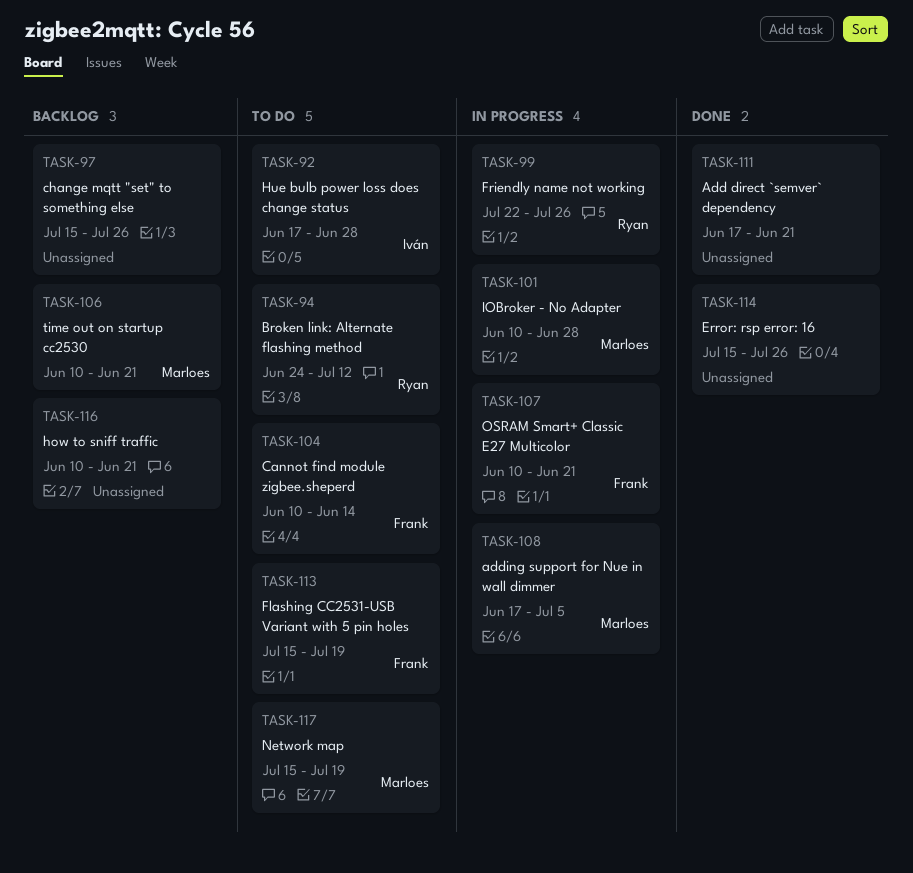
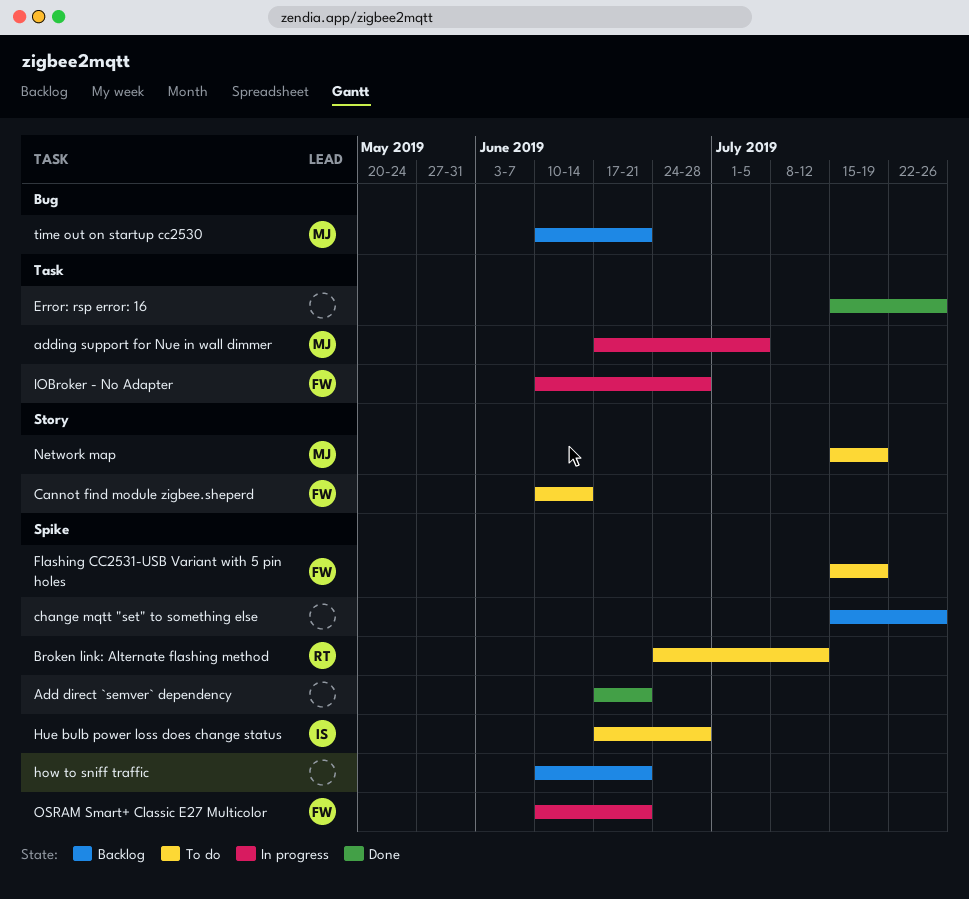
Friendly name not working: present -> none
IOBroker - No Adapter, owner: Marloes -> Frank

